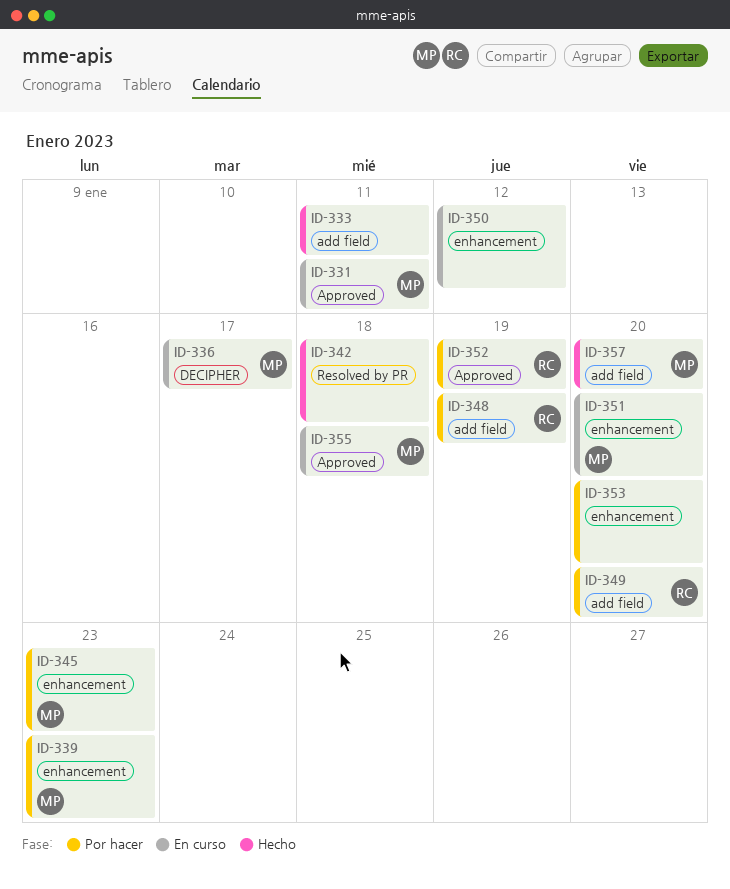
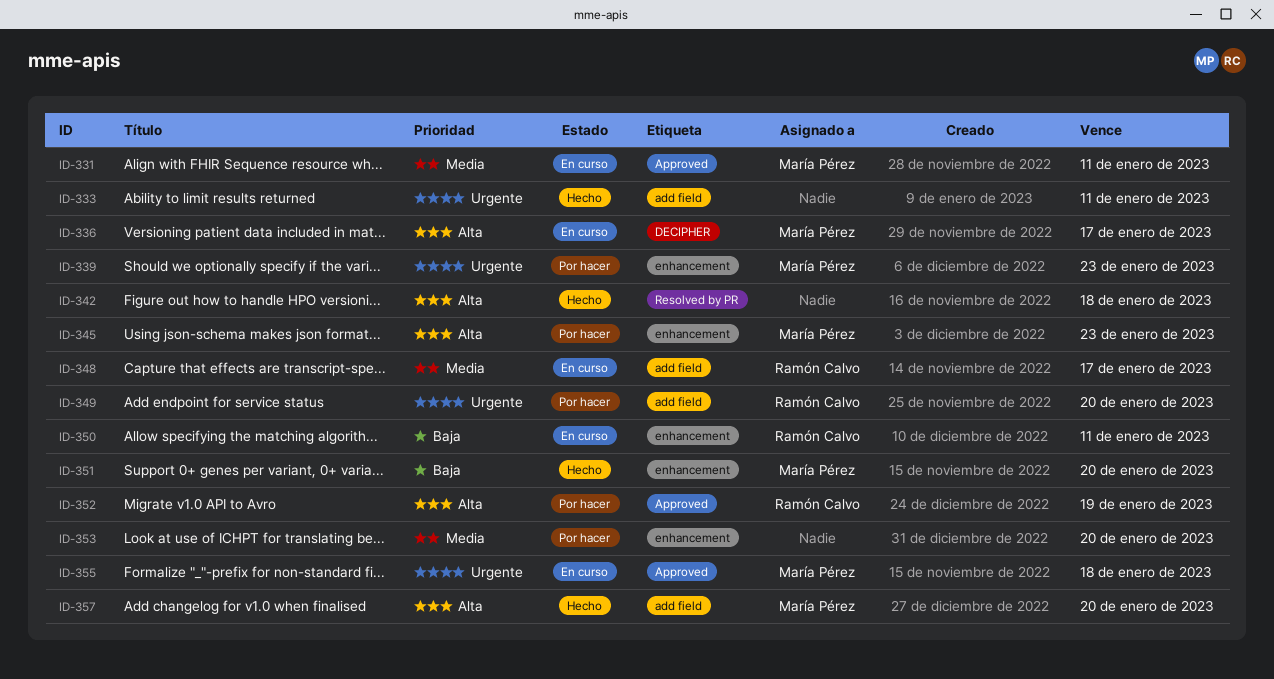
ID-348, status: Por hacer -> En curso
ID-348, due: Jan 19 -> Jan 17
ID-350, owner: none -> Ramón Calvo
ID-350, due: Jan 12 -> Jan 11
ID-351, status: En curso -> Hecho

